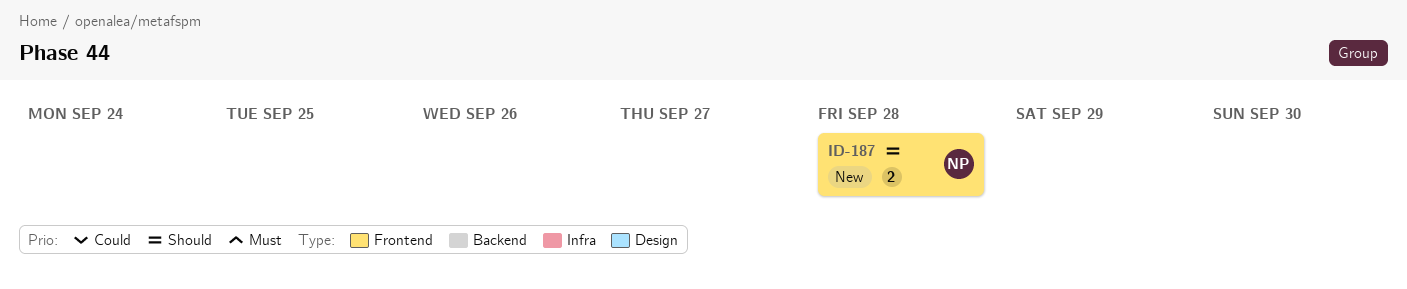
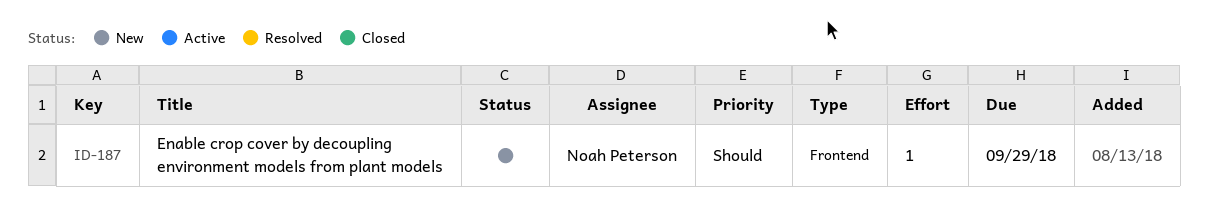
ID-187, estimate: 2 -> 1
ID-187, due: Sep 28 -> Sep 29

